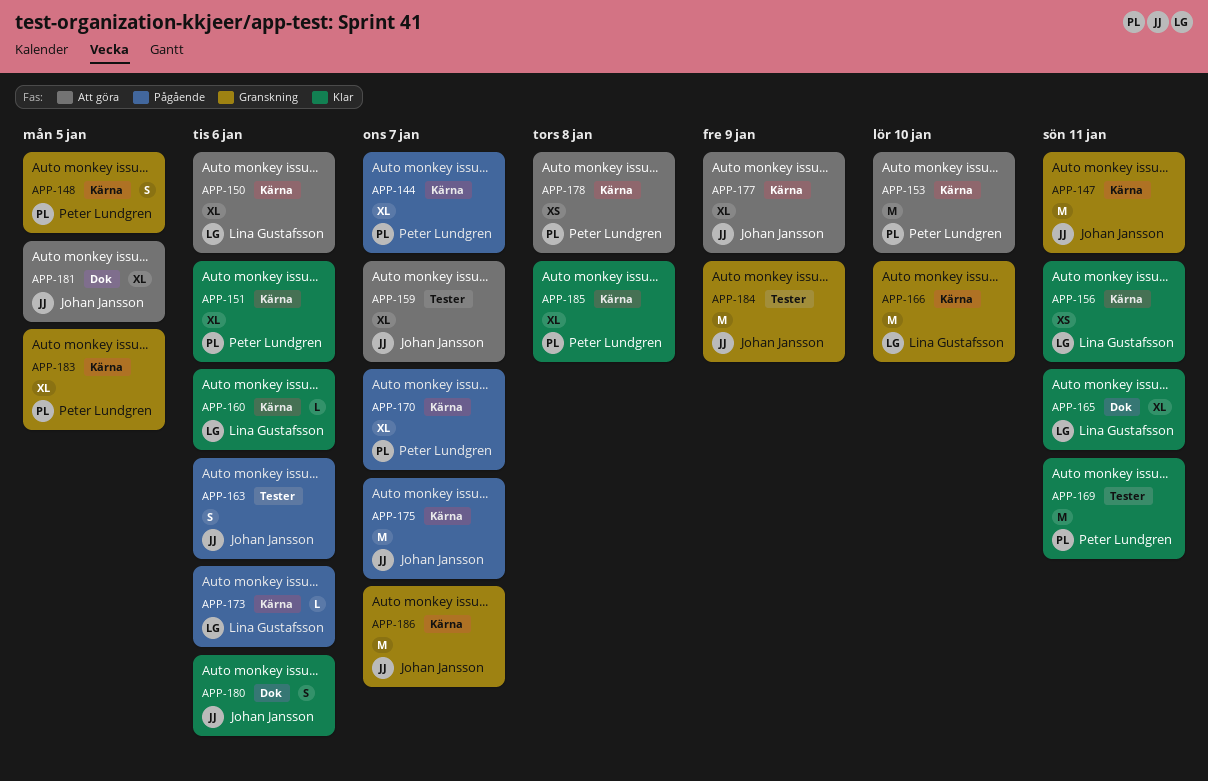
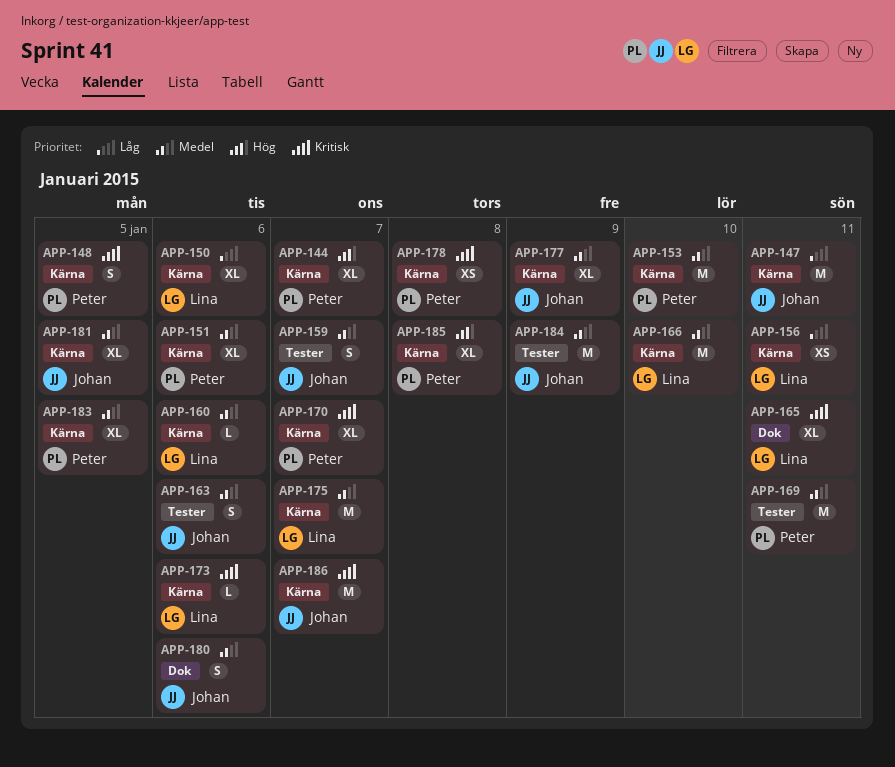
APP-159, estimate: XL -> S
APP-175, owner: Johan Jansson -> Lina Gustafsson
APP-181, label: Dok -> Kärna

